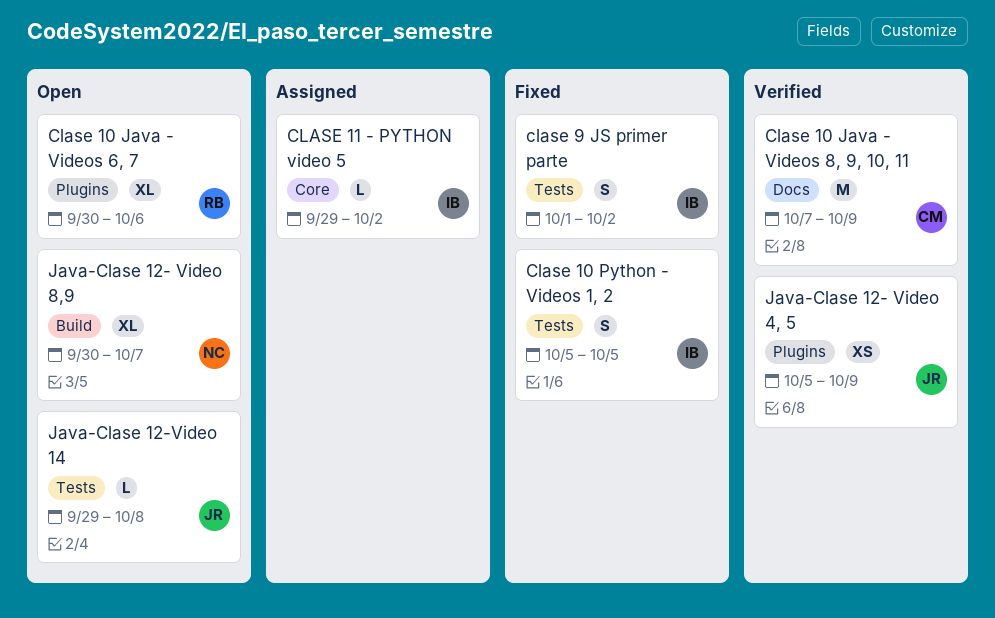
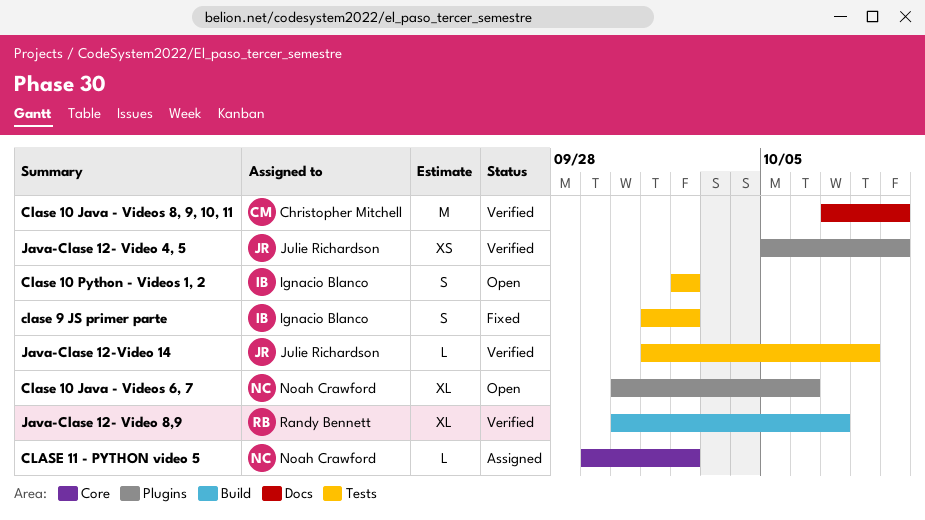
Clase 10 Java - Videos 6, 7, owner: Randy Bennett -> Noah Crawford
Clase 10 Python - Videos 1, 2, status: Fixed -> Open
Clase 10 Python - Videos 1, 2, start: Oct 5 -> Oct 2
Clase 10 Python - Videos 1, 2, due: Oct 5 -> Oct 2
CLASE 11 - PYTHON video 5, owner: Ignacio Blanco -> Noah Crawford
Java-Clase 12- Video 8,9, status: Open -> Verified
Java-Clase 12- Video 8,9, owner: Noah Crawford -> Randy Bennett
Java-Clase 12-Video 14, status: Open -> Verified
Java-Clase 12-Video 14, start: Sep 29 -> Oct 1

